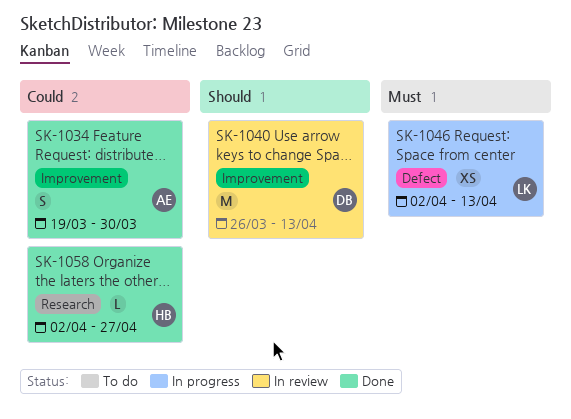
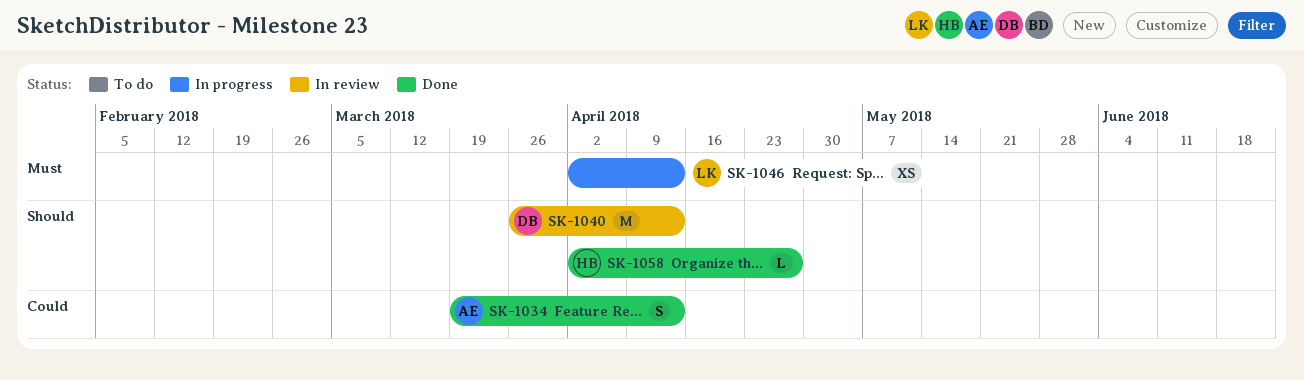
SK-1034, due: Mar 30 -> Apr 13
SK-1058, priority: Could -> Should

